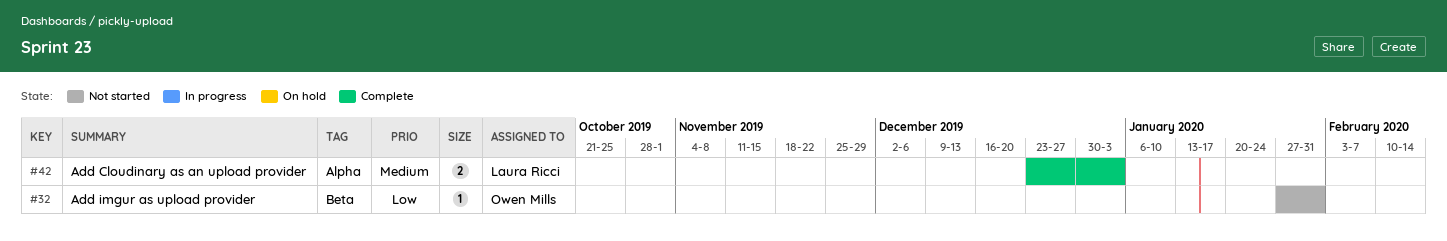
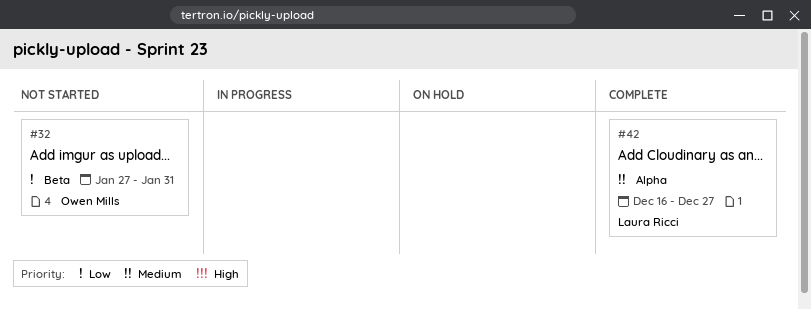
#42, start: Dec 23 -> Dec 16
#42, due: Jan 3 -> Dec 27

